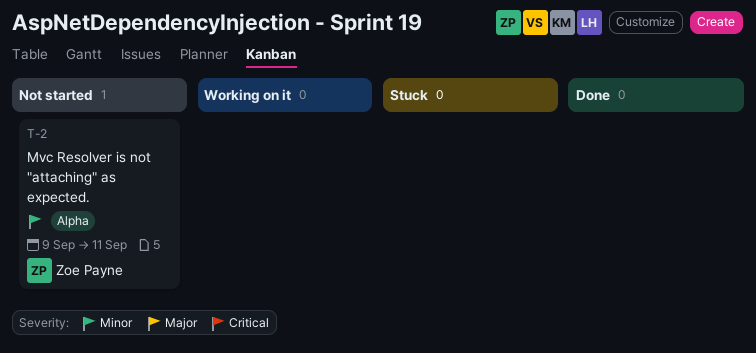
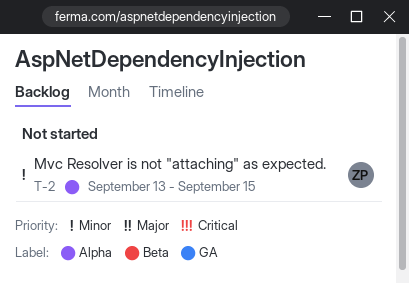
T-2, start: Sep 9 -> Sep 13
T-2, due: Sep 11 -> Sep 15

